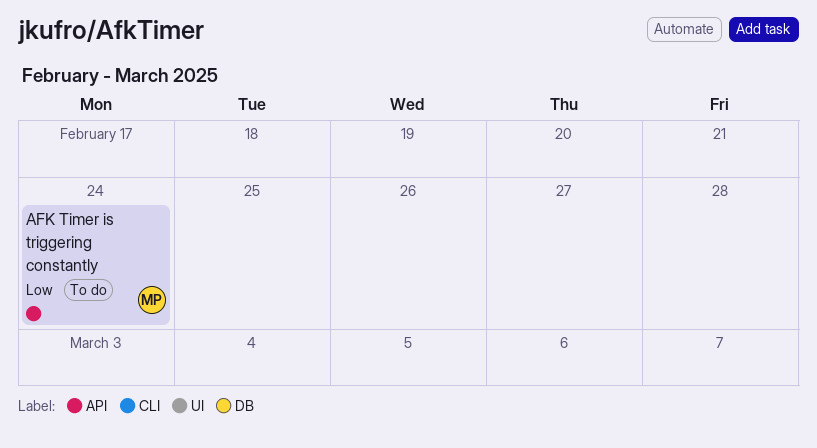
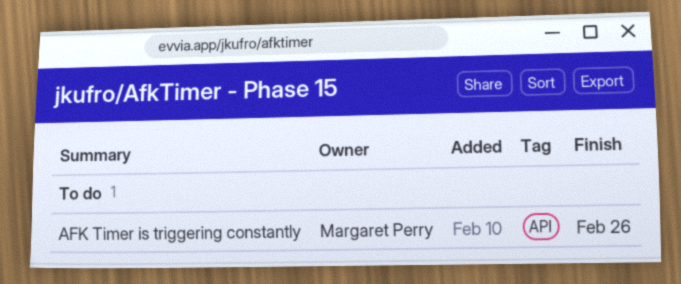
AFK Timer is triggering constantly, due: Feb 24 -> Feb 26

